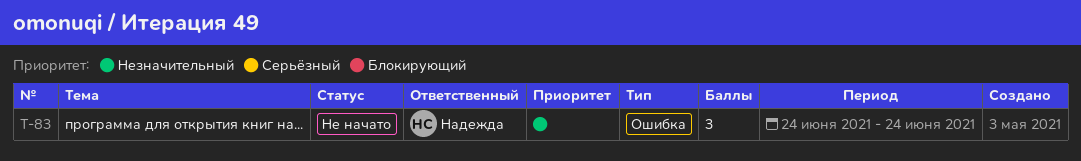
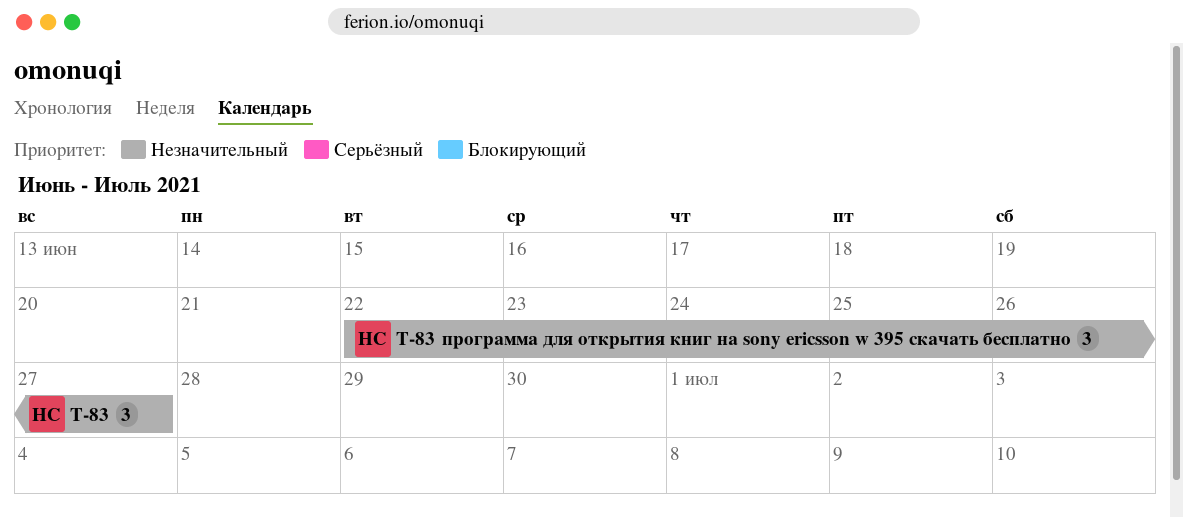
T-83, start: Jun 24 -> Jun 22
T-83, due: Jun 24 -> Jun 27

